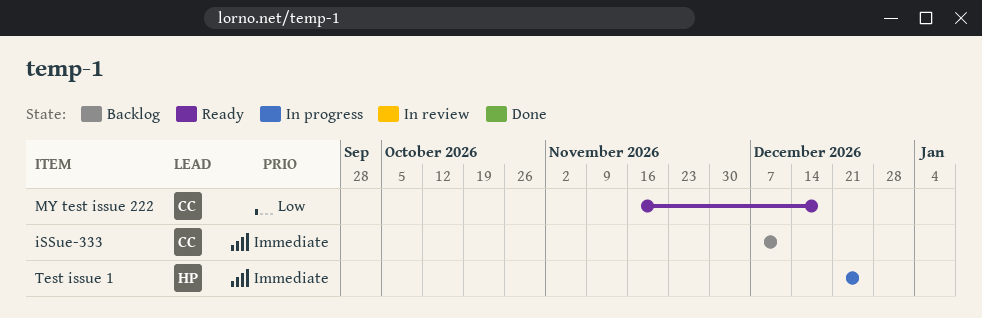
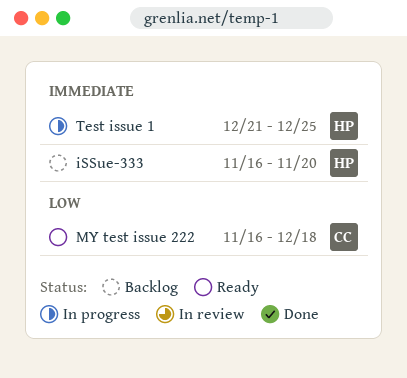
iSSue-333, owner: CC -> HP
iSSue-333, start: Dec 7 -> Nov 16
iSSue-333, due: Dec 11 -> Nov 20

